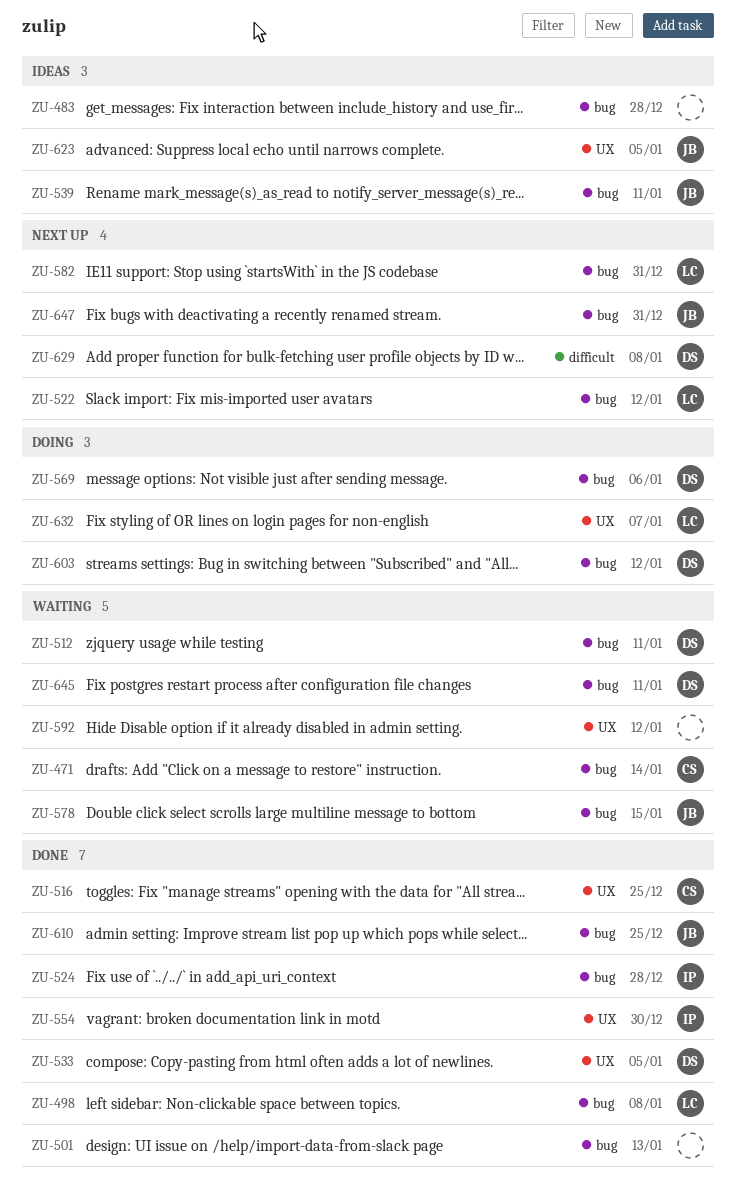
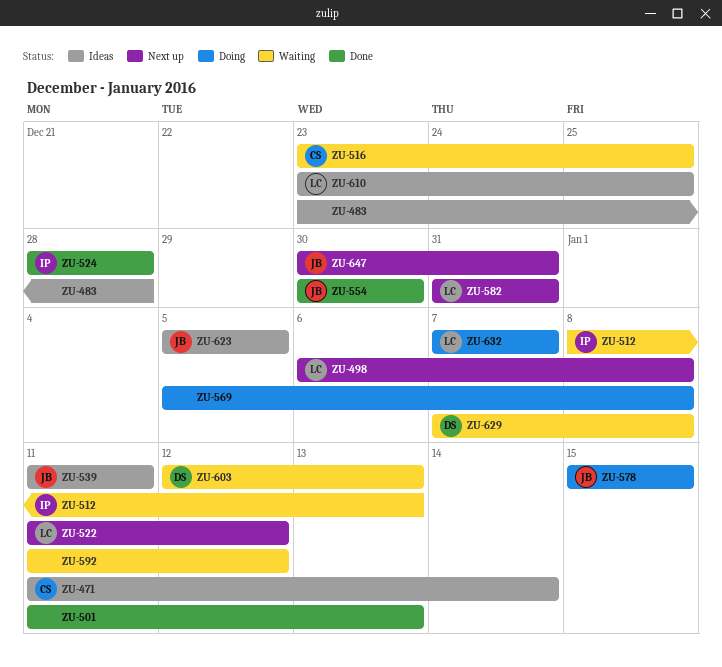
ZU-471, status: Waiting -> Ideas
ZU-498, status: Done -> Next up
ZU-512, owner: DS -> IP
ZU-512, due: Jan 11 -> Jan 13
ZU-516, status: Done -> Waiting
ZU-533: present -> none
ZU-554, owner: IP -> JB
ZU-569, owner: DS -> none
ZU-569, due: Jan 6 -> Jan 8
ZU-578, status: Waiting -> Doing
ZU-603, status: Doing -> Waiting
ZU-603, due: Jan 12 -> Jan 13
ZU-610, status: Done -> Ideas
ZU-610, owner: JB -> LC
ZU-629, status: Next up -> Waiting
ZU-645: present -> none

